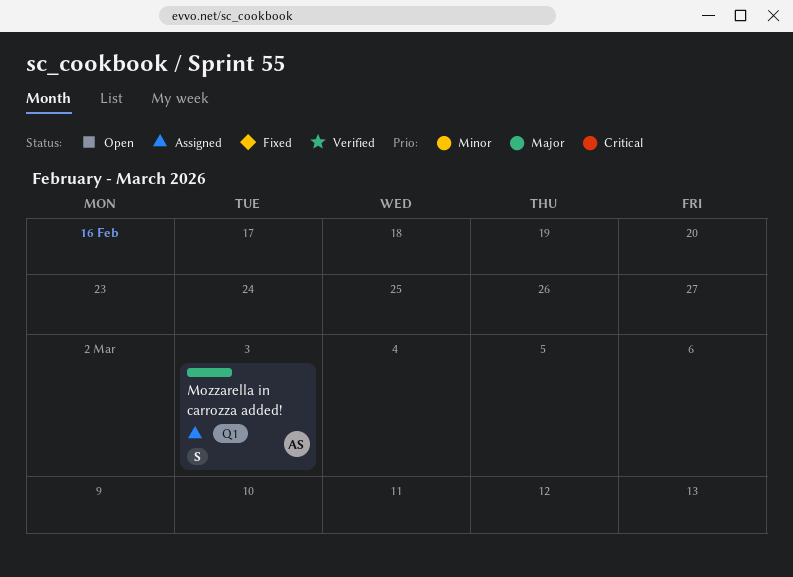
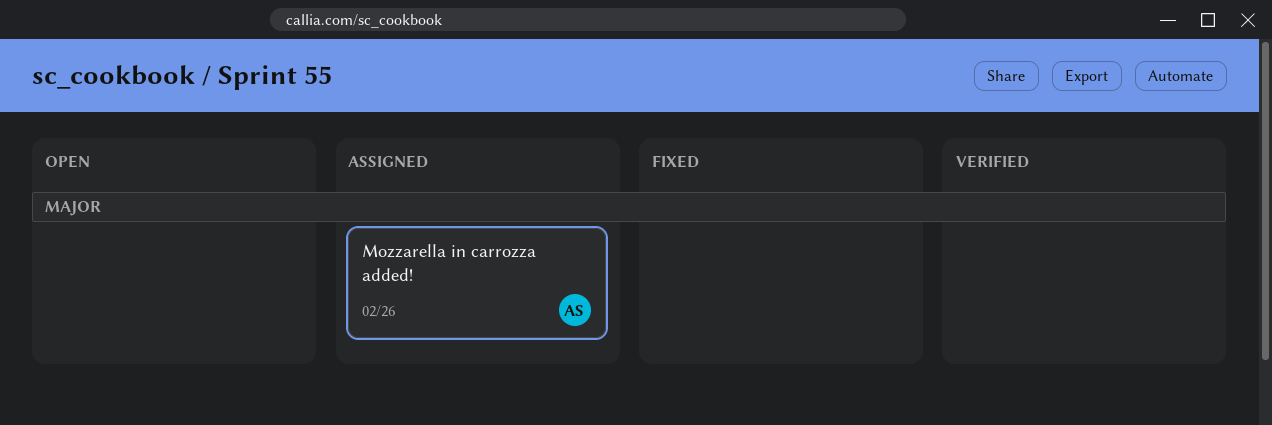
Mozzarella in carrozza added!, due: Mar 3 -> Feb 26

